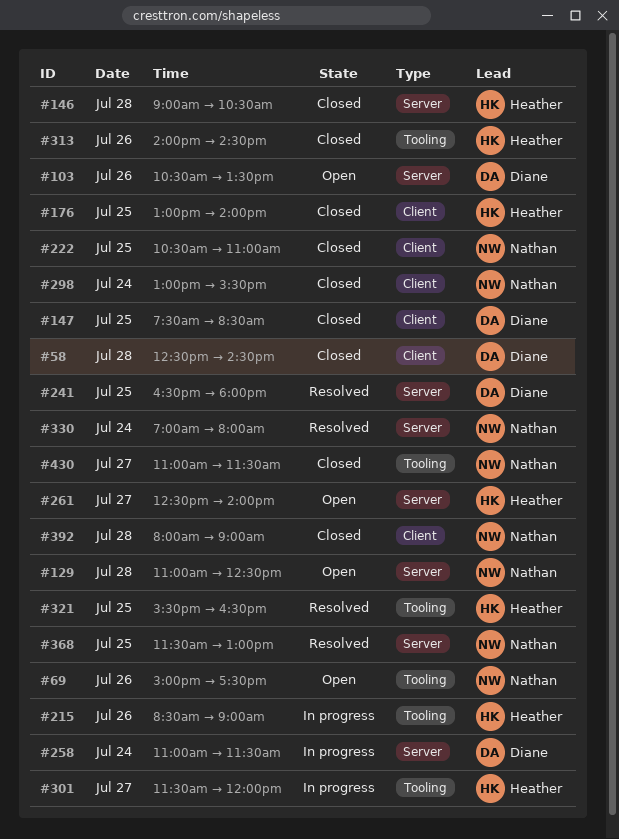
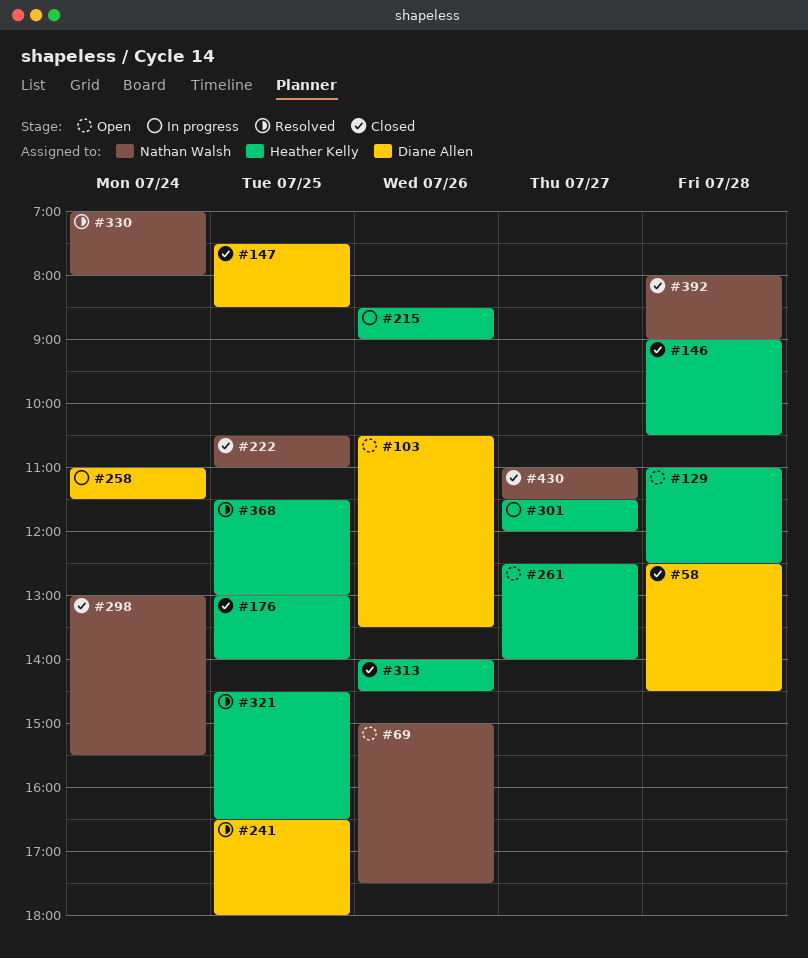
#129, owner: Nathan Walsh -> Heather Kelly
#321, begins: 15:30 -> 14:30
#368, owner: Nathan Walsh -> Heather Kelly

